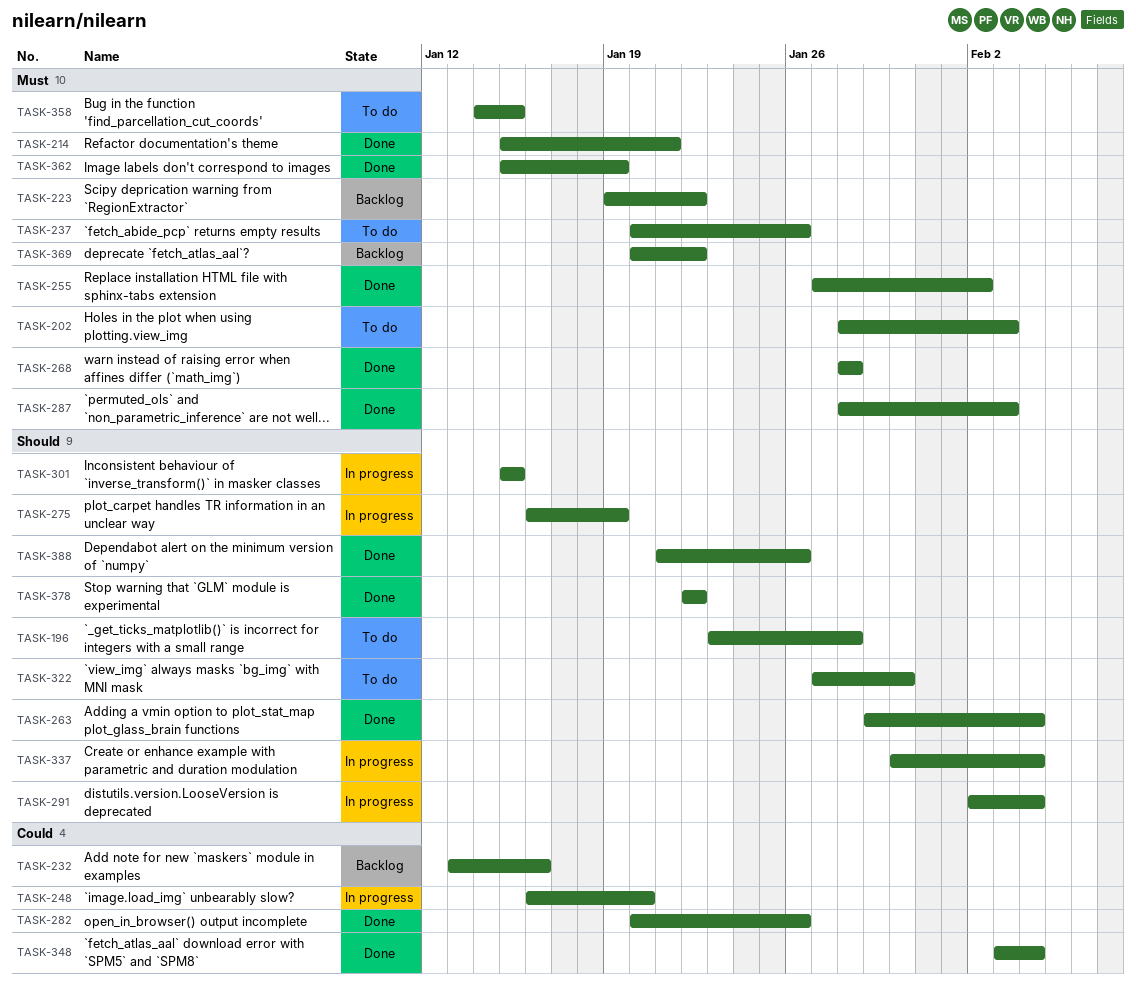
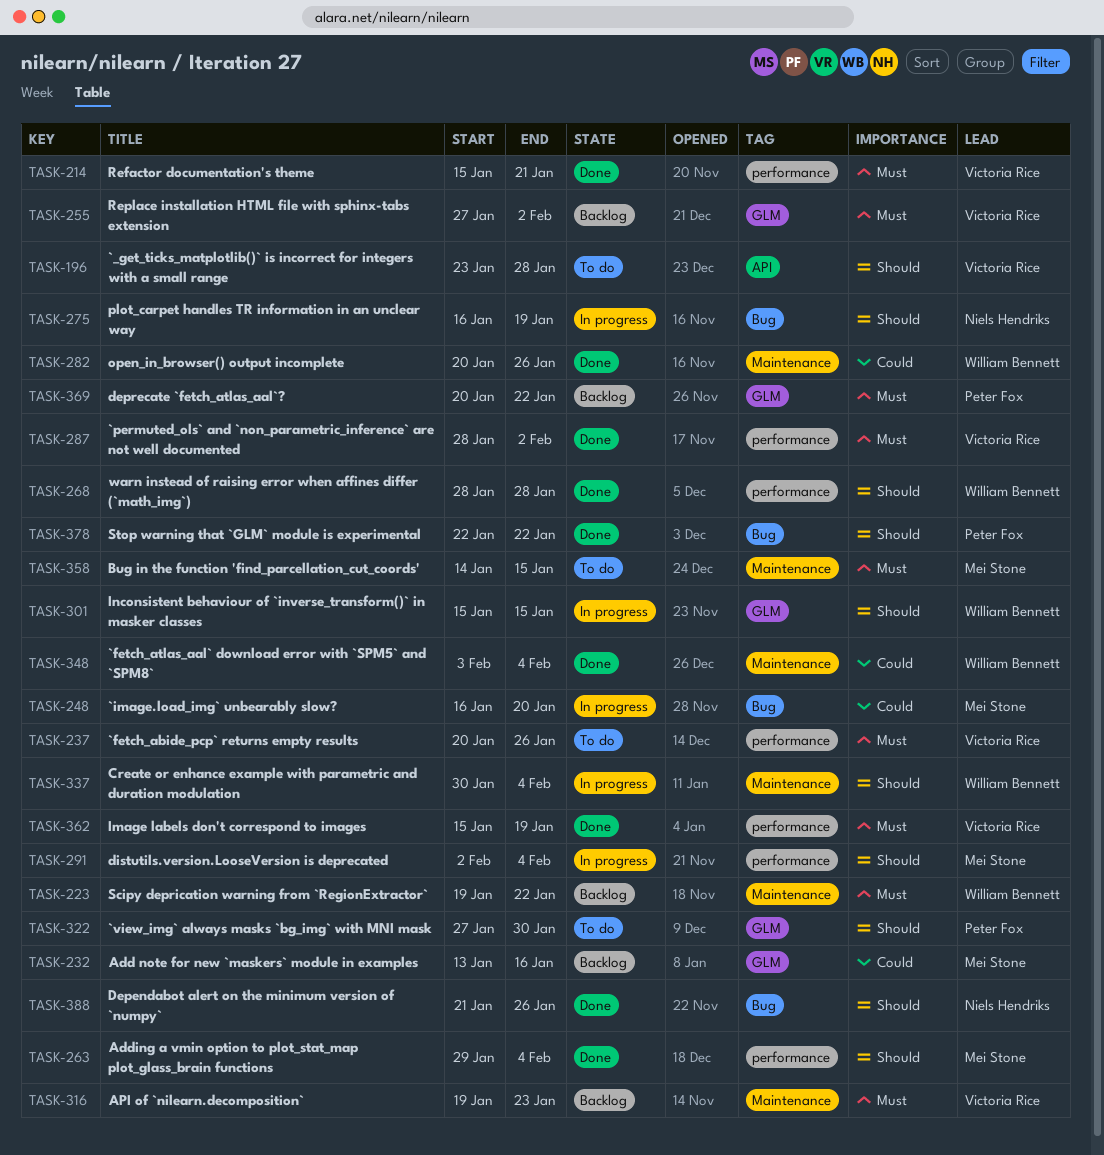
TASK-202: present -> none
TASK-255, status: Done -> Backlog
TASK-268, priority: Must -> Should
TASK-287, due: Feb 3 -> Feb 2
TASK-316: none -> present

